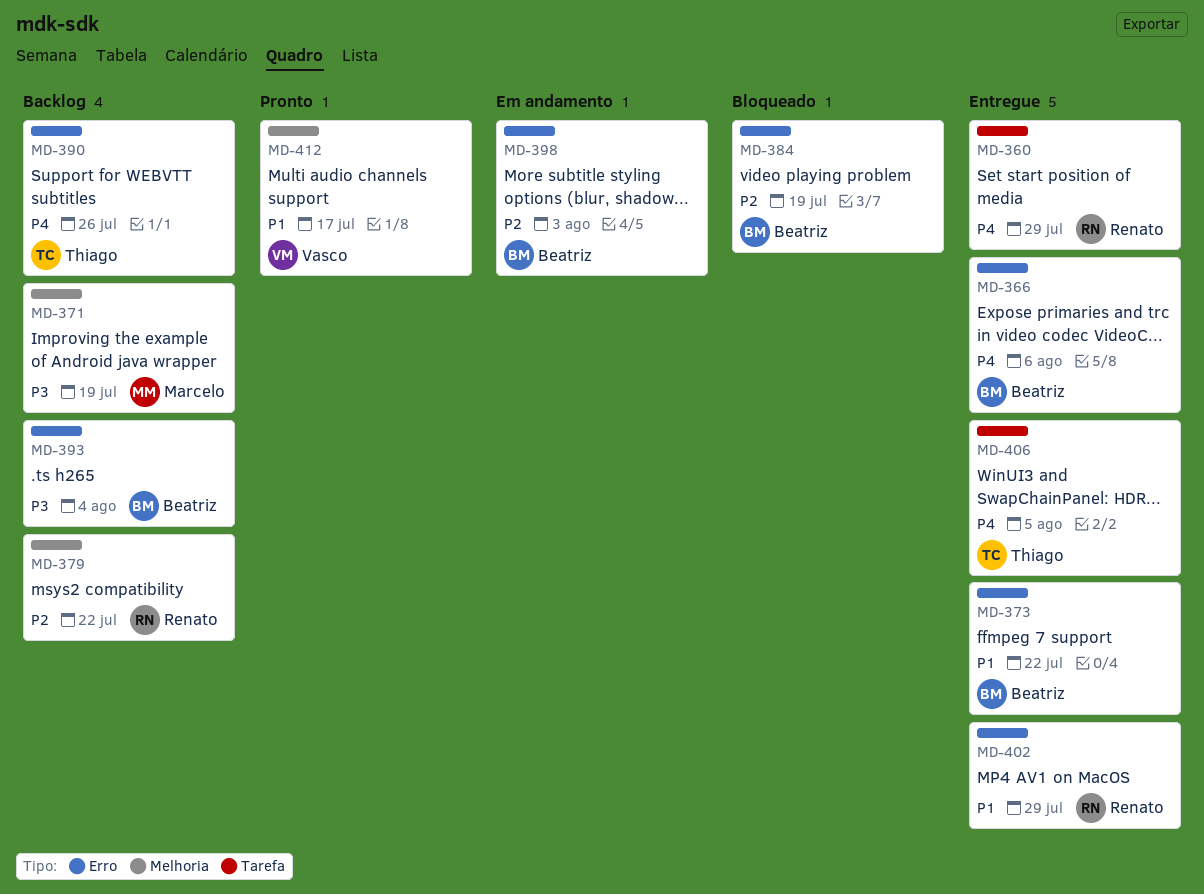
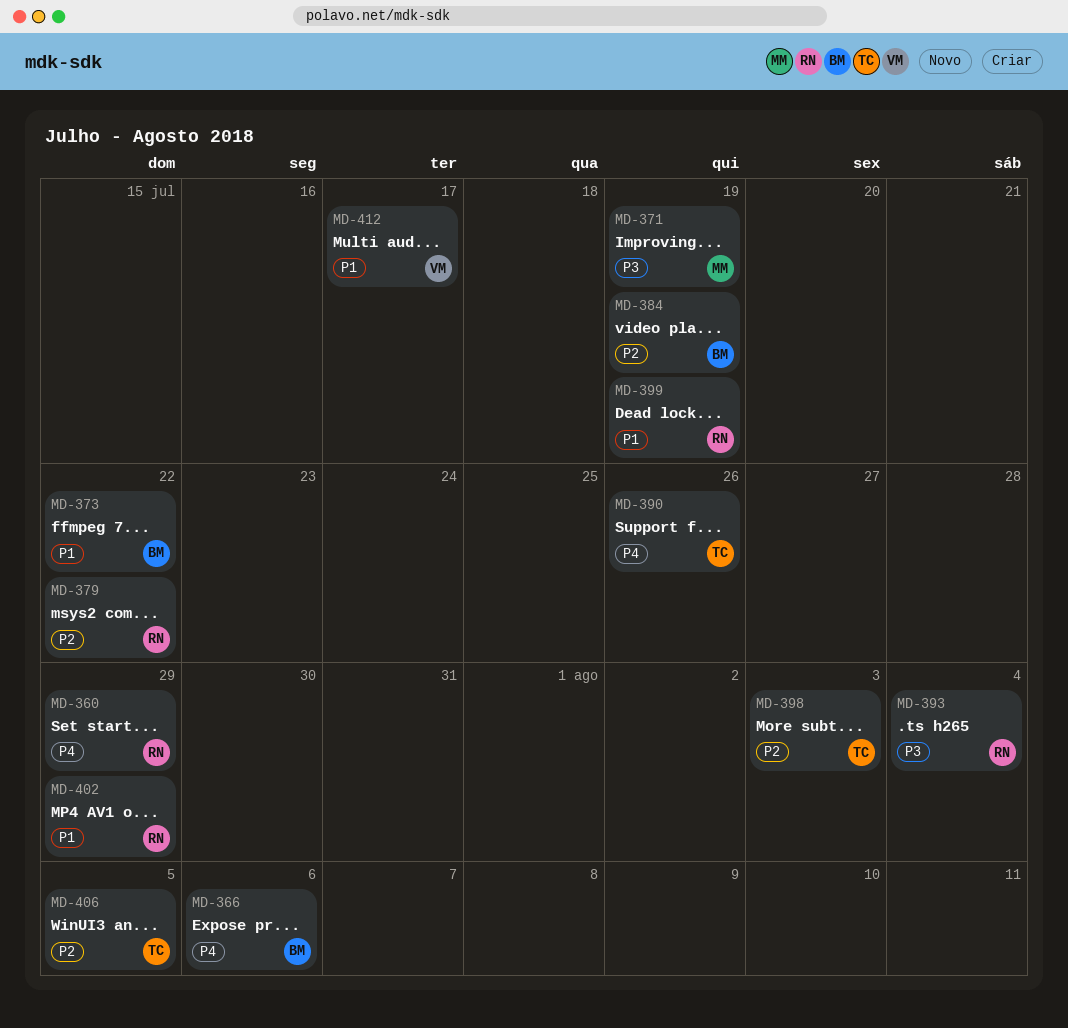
MD-393, owner: Beatriz -> Renato
MD-398, owner: Beatriz -> Thiago
MD-399: none -> present
MD-406, priority: P4 -> P2

